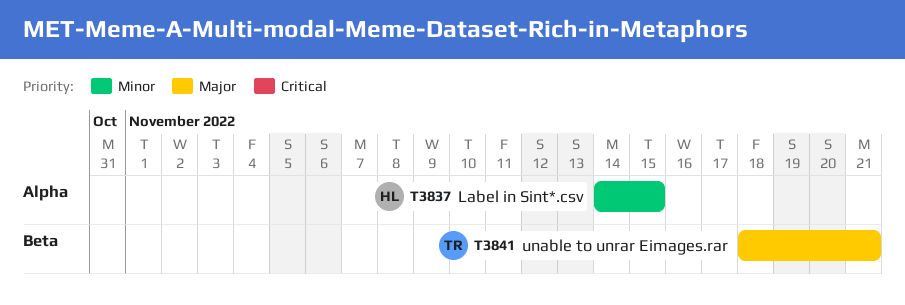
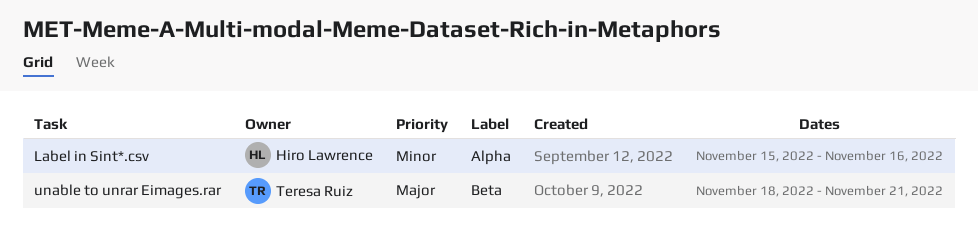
Label in Sint*.csv, start: Nov 14 -> Nov 15
Label in Sint*.csv, due: Nov 15 -> Nov 16

